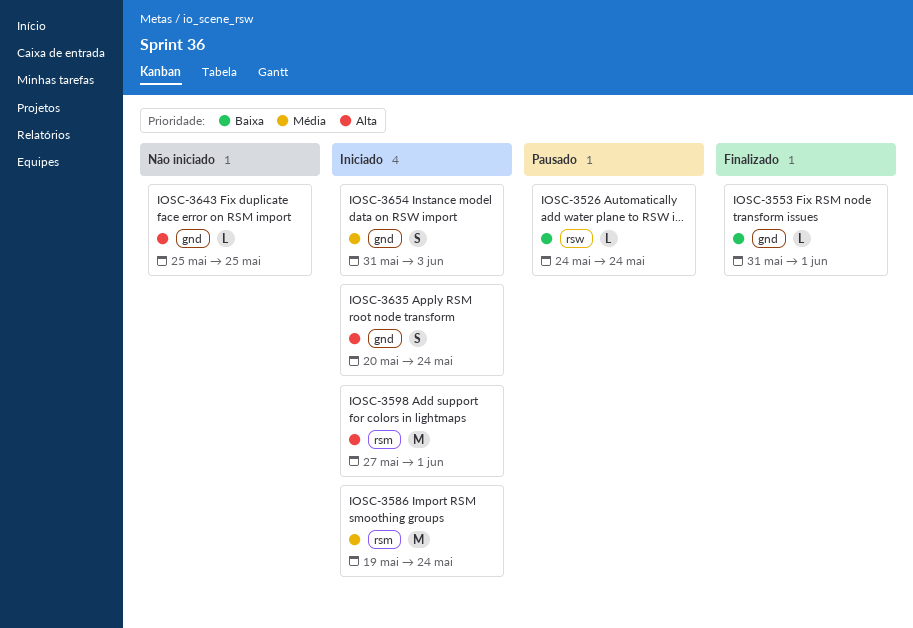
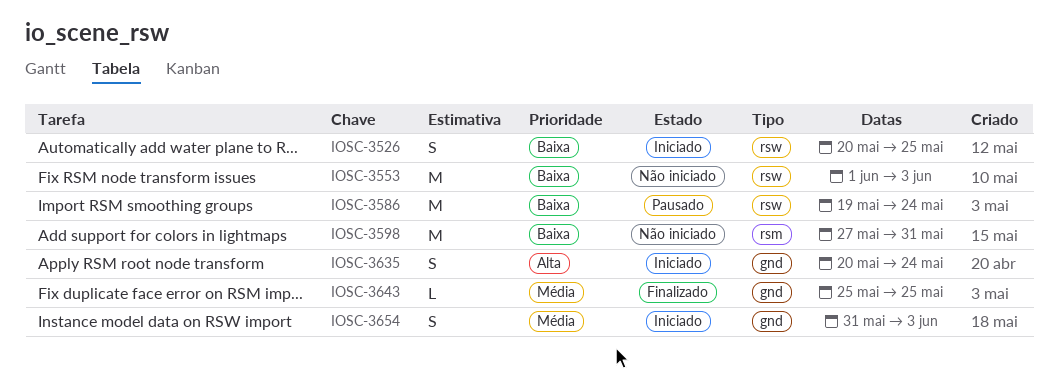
IOSC-3526, status: Pausado -> Iniciado
IOSC-3526, estimate: L -> S
IOSC-3526, start: May 24 -> May 20
IOSC-3526, due: May 24 -> May 25
IOSC-3553, status: Finalizado -> Não iniciado
IOSC-3553, label: gnd -> rsw
IOSC-3553, estimate: L -> M
IOSC-3553, start: May 31 -> Jun 1
IOSC-3553, due: Jun 1 -> Jun 3
IOSC-3586, status: Iniciado -> Pausado
IOSC-3586, priority: Média -> Baixa
IOSC-3586, label: rsm -> rsw
IOSC-3598, status: Iniciado -> Não iniciado
IOSC-3598, priority: Alta -> Baixa
IOSC-3598, due: Jun 1 -> May 31
IOSC-3643, status: Não iniciado -> Finalizado
IOSC-3643, priority: Alta -> Média

